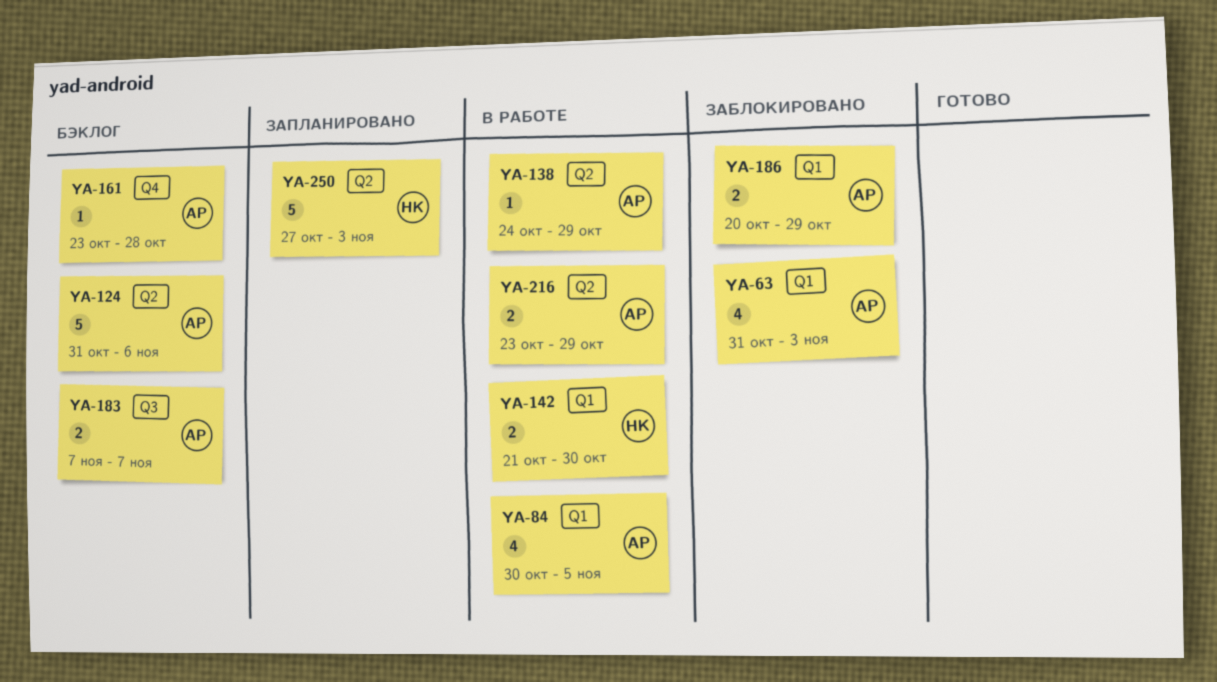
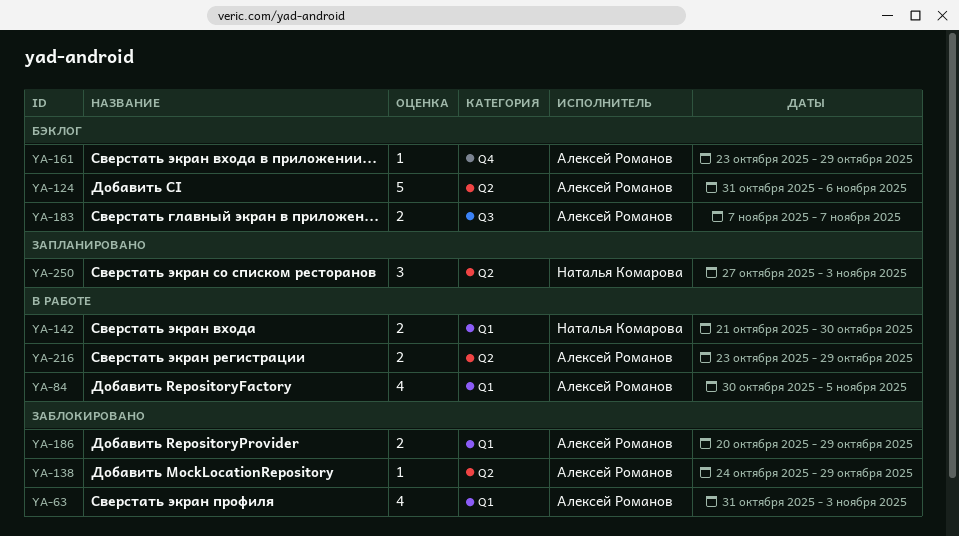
YA-138, status: В работе -> Заблокировано
YA-161, due: Oct 28 -> Oct 29
YA-250, estimate: 5 -> 3

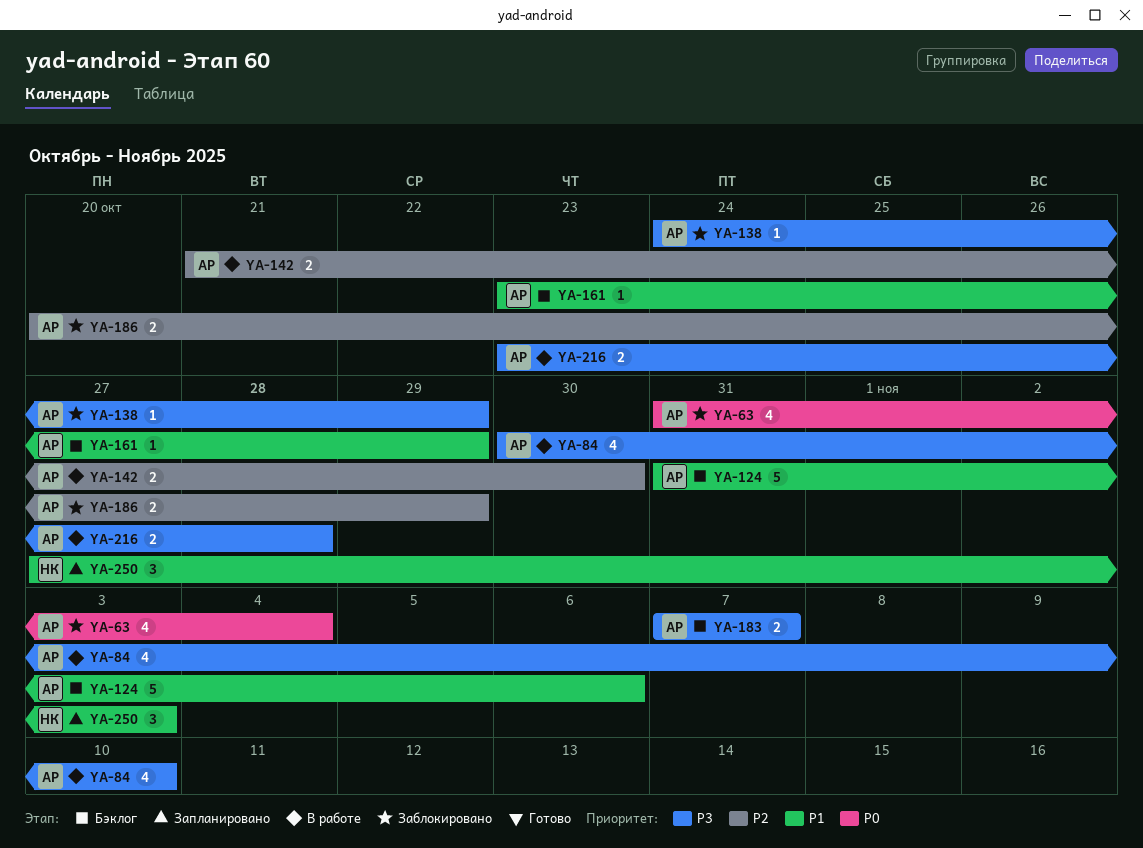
YA-63, due: Nov 3 -> Nov 4
YA-84, due: Nov 5 -> Nov 10
YA-142, owner: Наталья Комарова -> Алексей Романов
YA-216, due: Oct 29 -> Oct 28

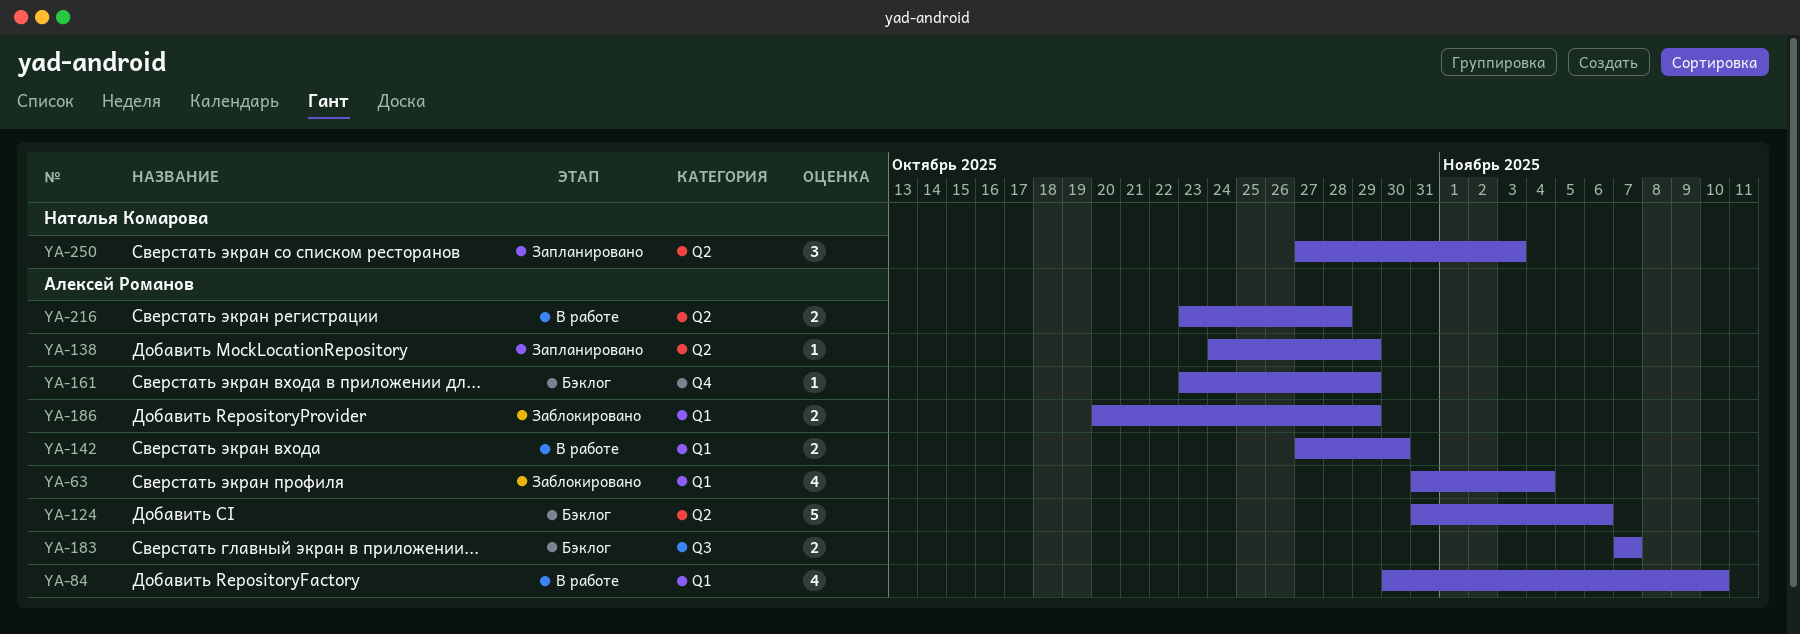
YA-138, status: Заблокировано -> Запланировано
YA-142, start: Oct 21 -> Oct 27

